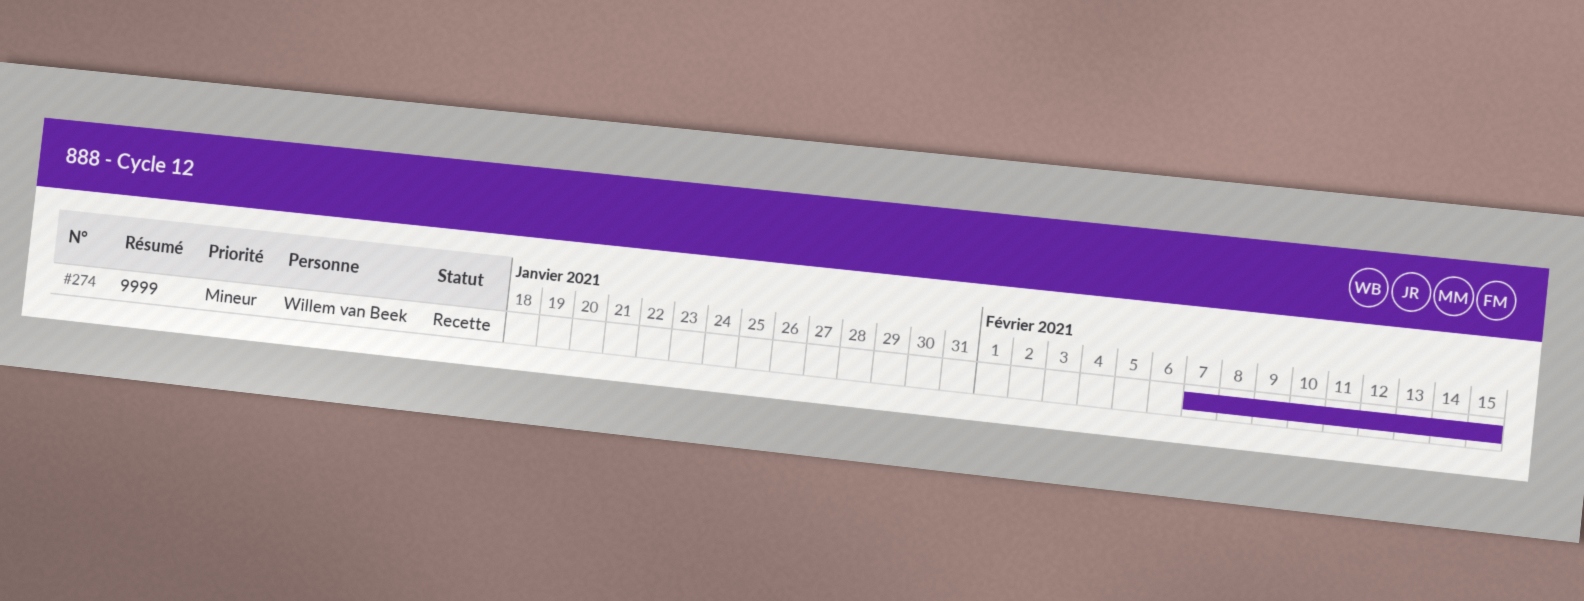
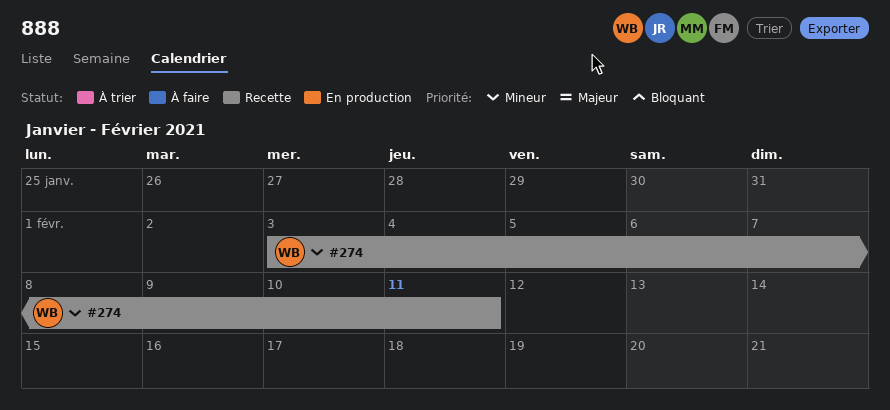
#274, start: Feb 7 -> Feb 3
#274, due: Feb 15 -> Feb 11

